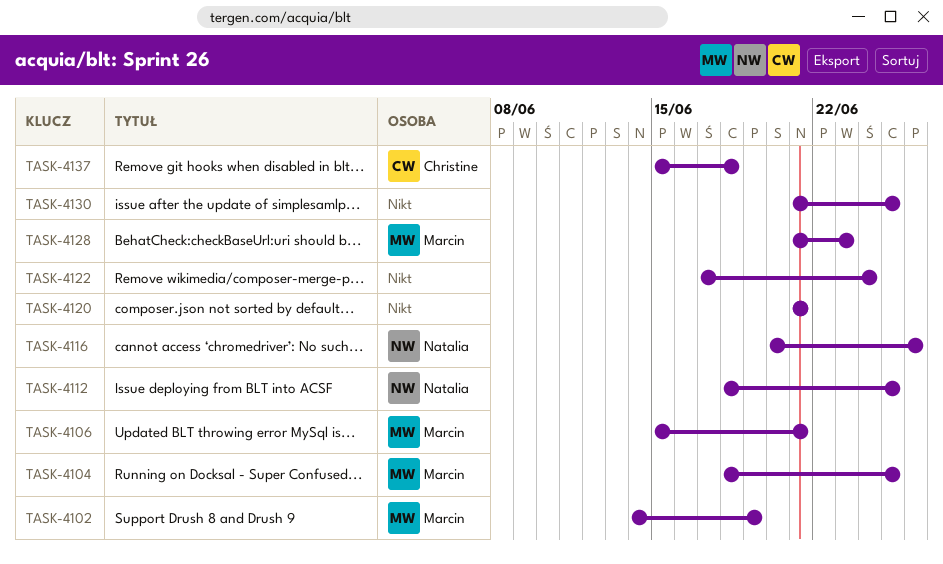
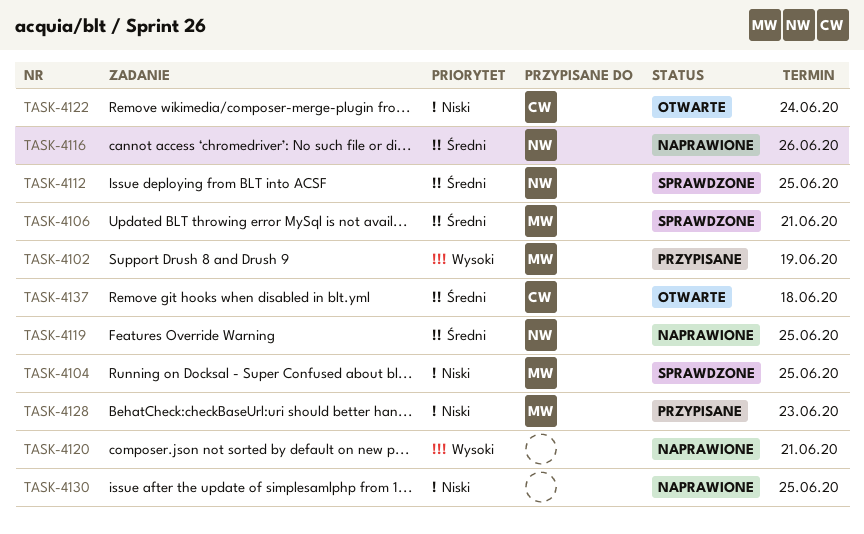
TASK-4119: none -> present
TASK-4122, owner: none -> Christine

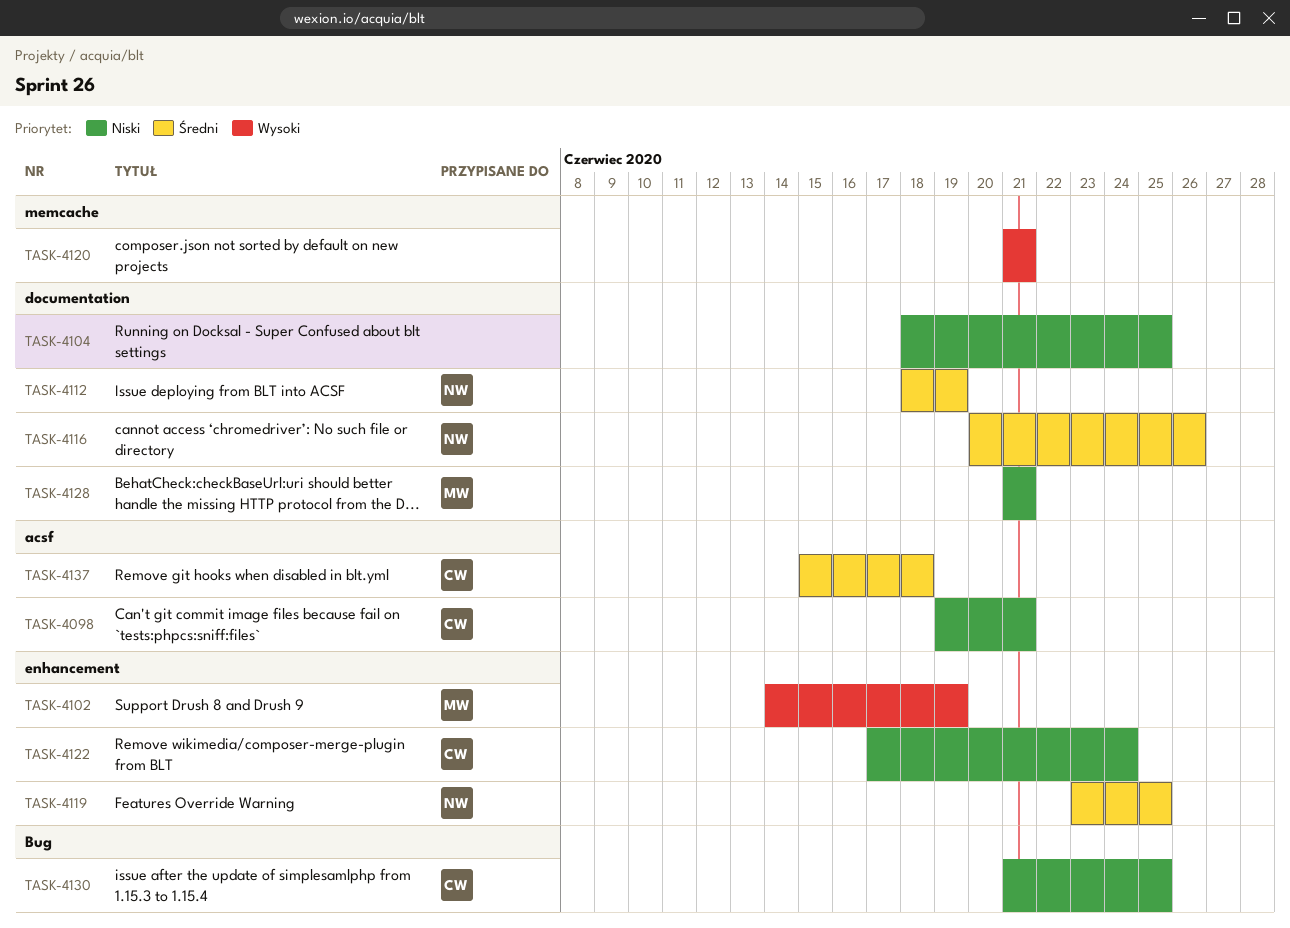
TASK-4098: none -> present
TASK-4104, owner: MW -> none
TASK-4106: present -> none
TASK-4112, due: Jun 25 -> Jun 19
TASK-4128, due: Jun 23 -> Jun 21
TASK-4130, owner: none -> CW

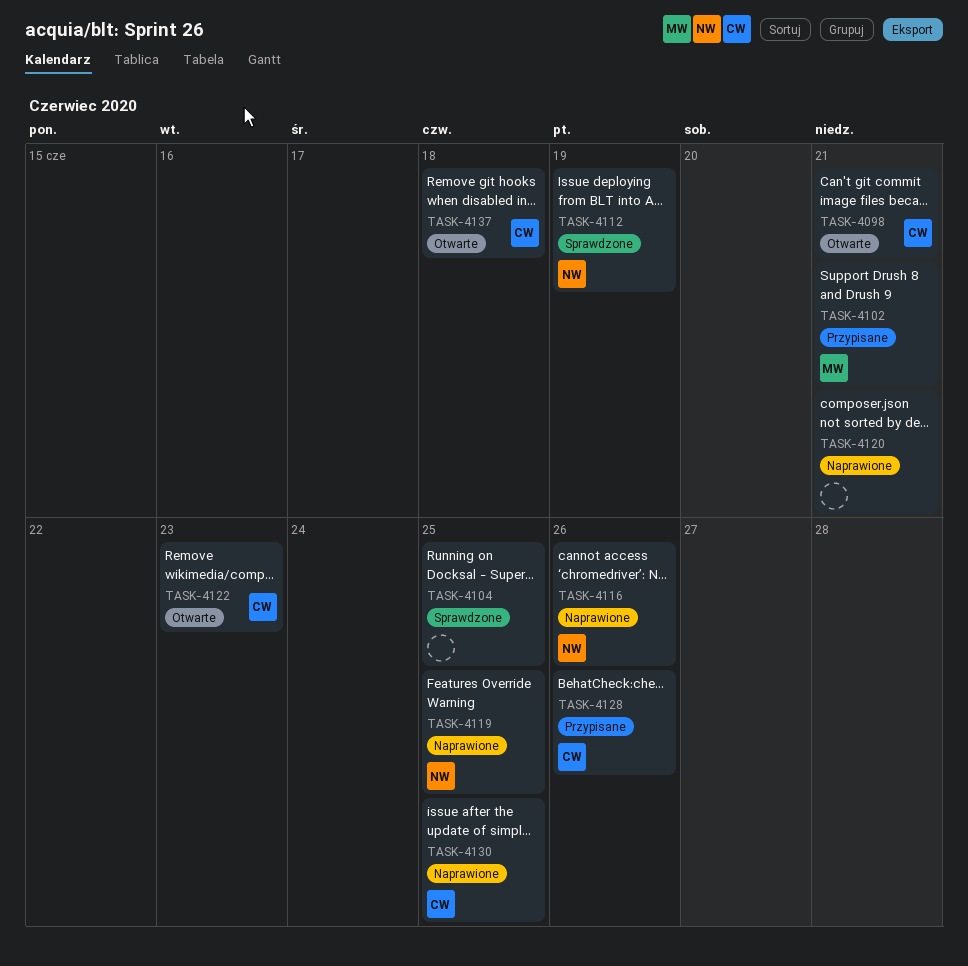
TASK-4102, due: Jun 19 -> Jun 21
TASK-4122, due: Jun 24 -> Jun 23
TASK-4128, owner: MW -> CW
TASK-4128, due: Jun 21 -> Jun 26

